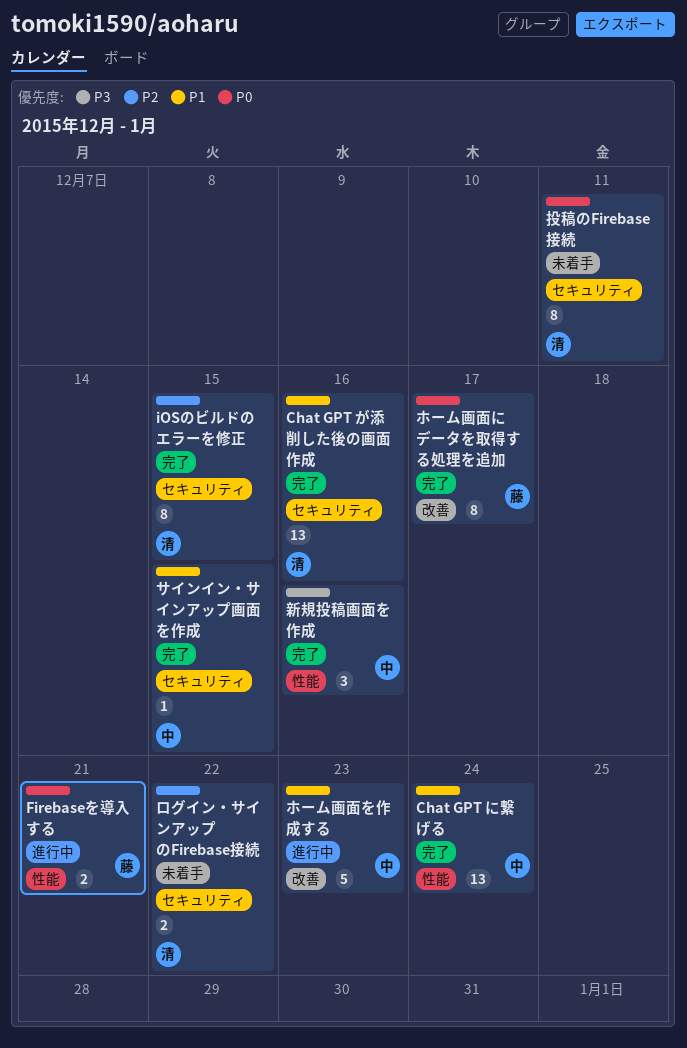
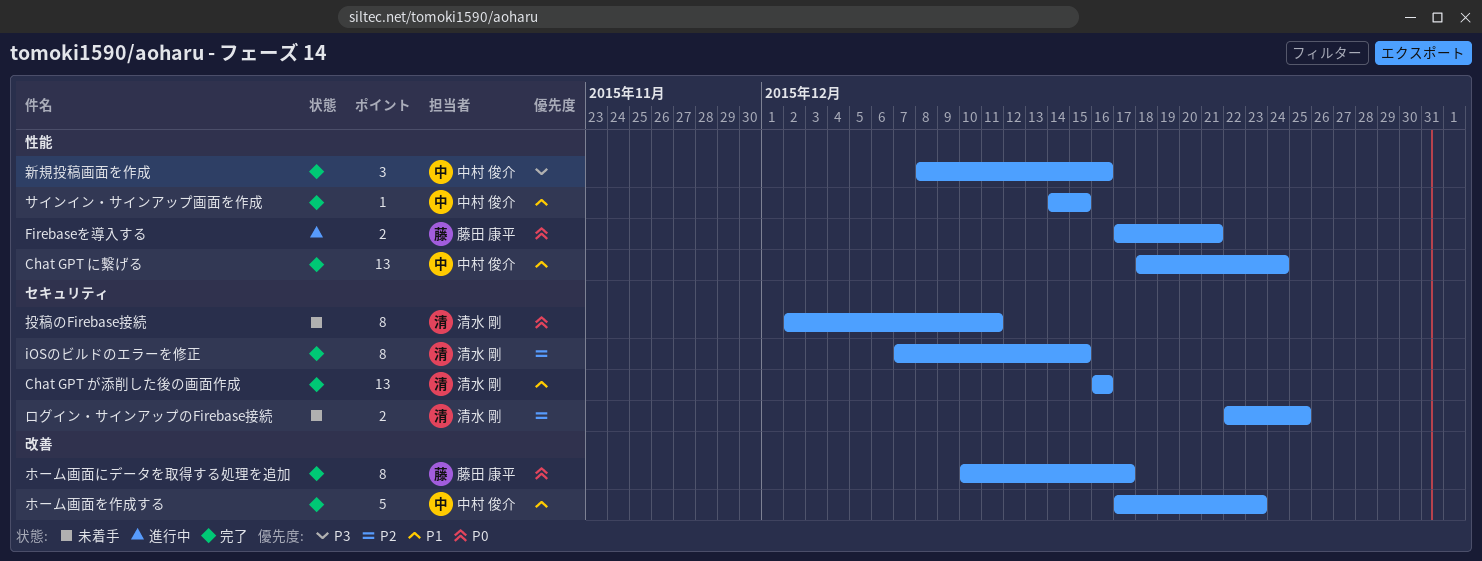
サインイン・サインアップ画面を作成, label: セキュリティ -> 性能
ホーム画面を作成する, status: 進行中 -> 完了
ログイン・サインアップのFirebase接続, due: Dec 22 -> Dec 25

